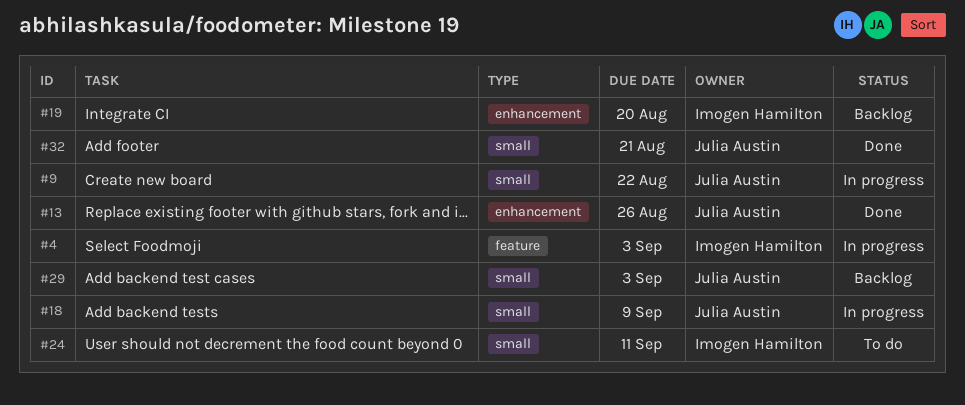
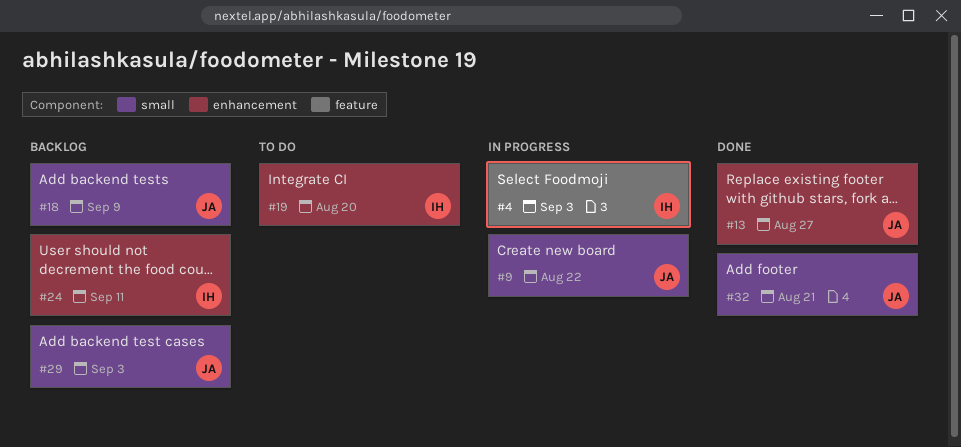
#13, due: Aug 26 -> Aug 27
#18, status: In progress -> Backlog
#19, status: Backlog -> To do
#24, status: To do -> Backlog
#24, label: small -> enhancement

